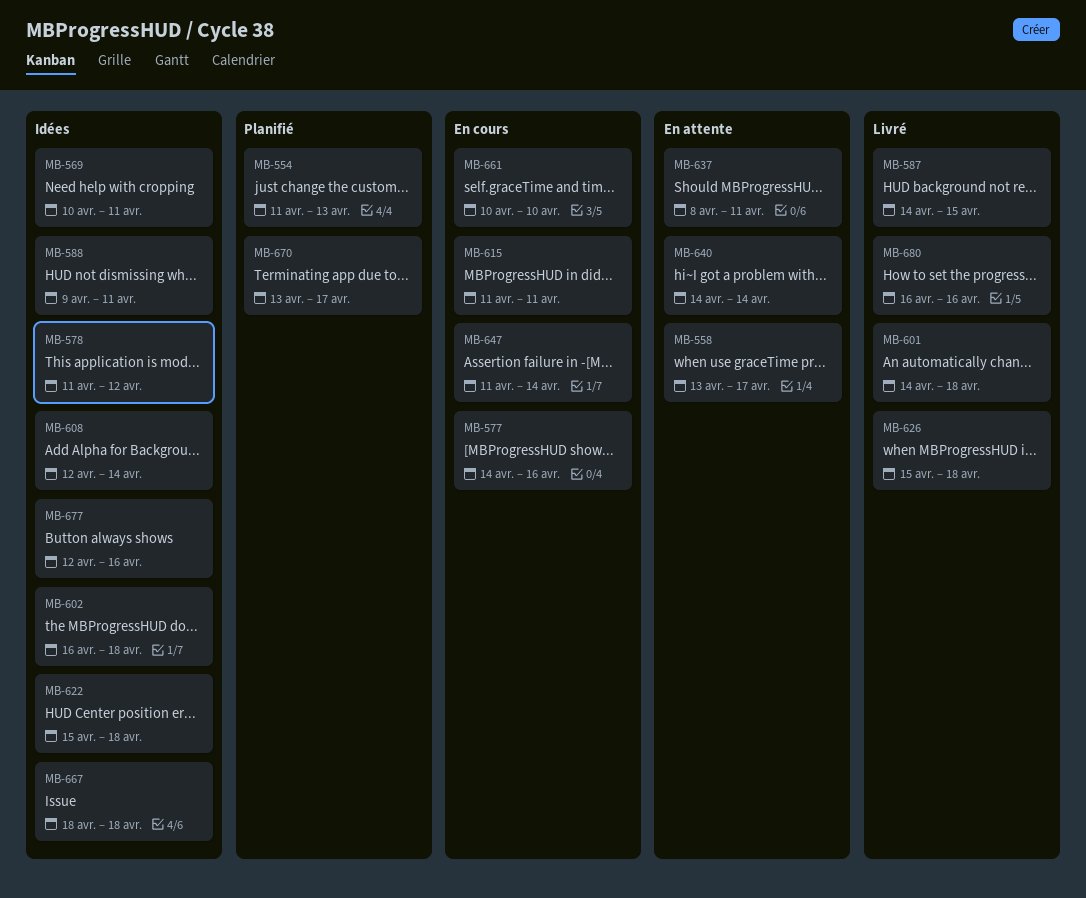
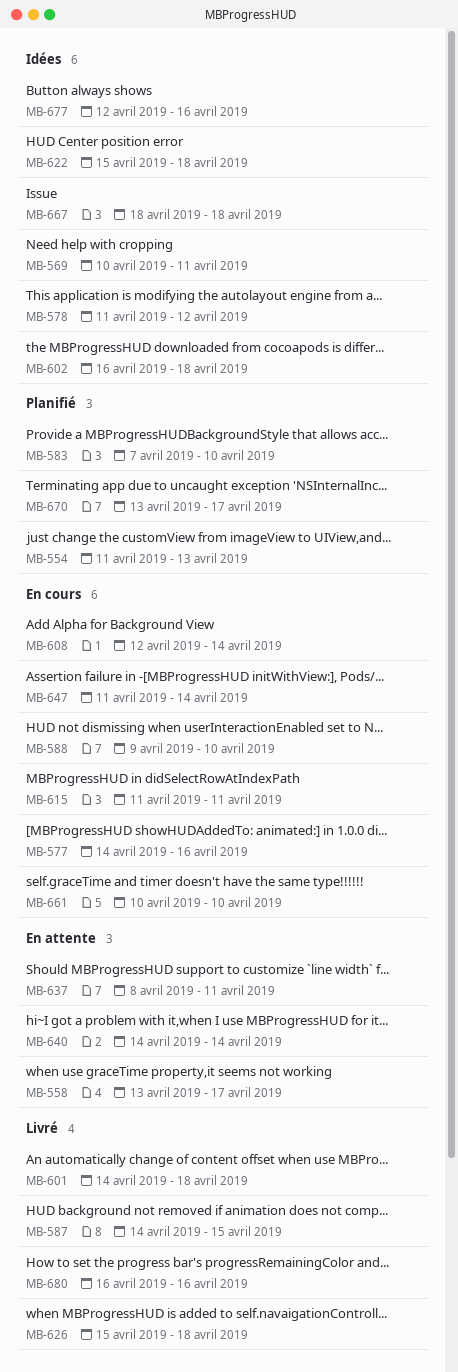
MB-583: none -> present
MB-588, status: Idées -> En cours
MB-588, due: Apr 11 -> Apr 10
MB-608, status: Idées -> En cours

